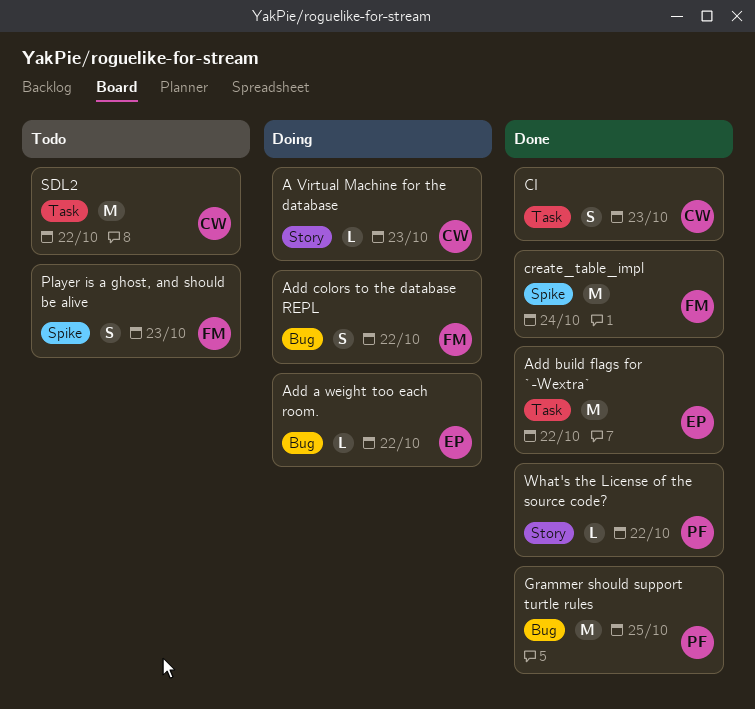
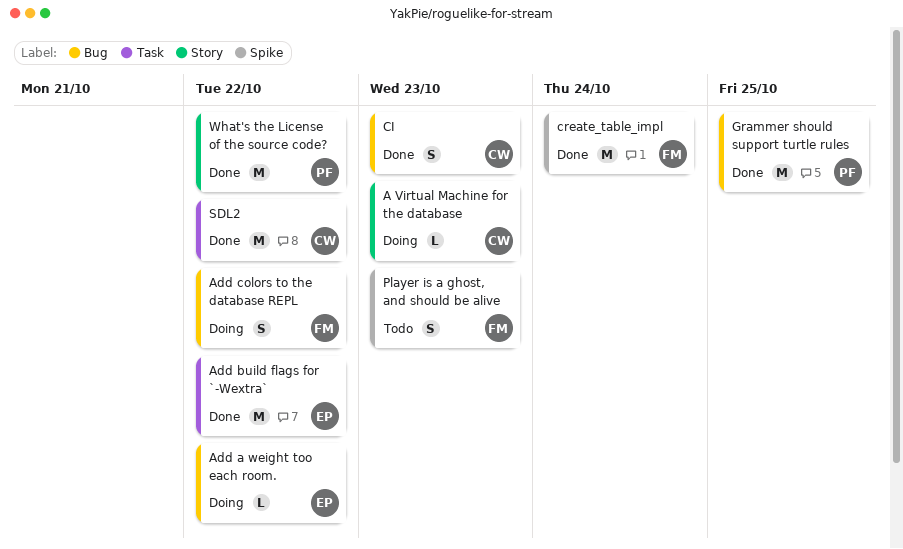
CI, label: Task -> Bug
SDL2, status: Todo -> Done
What's the License of the source code?, estimate: L -> M

